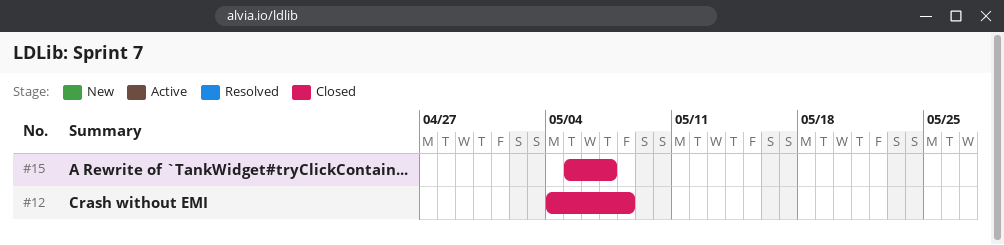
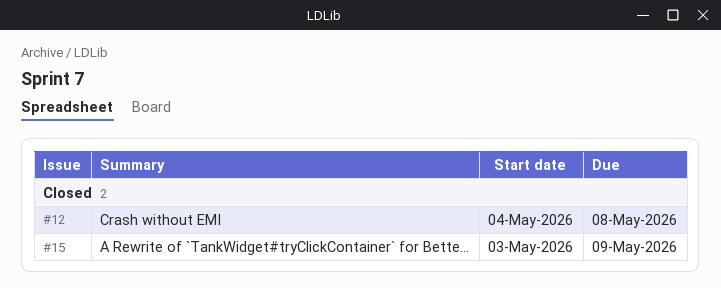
#15, start: May 5 -> May 3
#15, due: May 7 -> May 9

